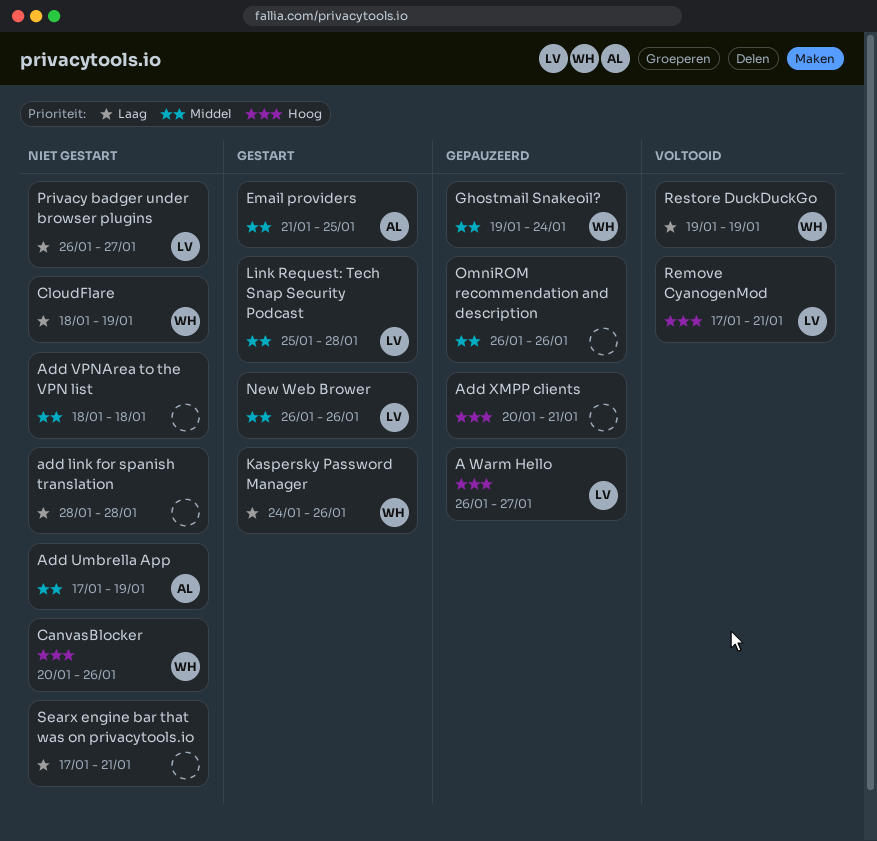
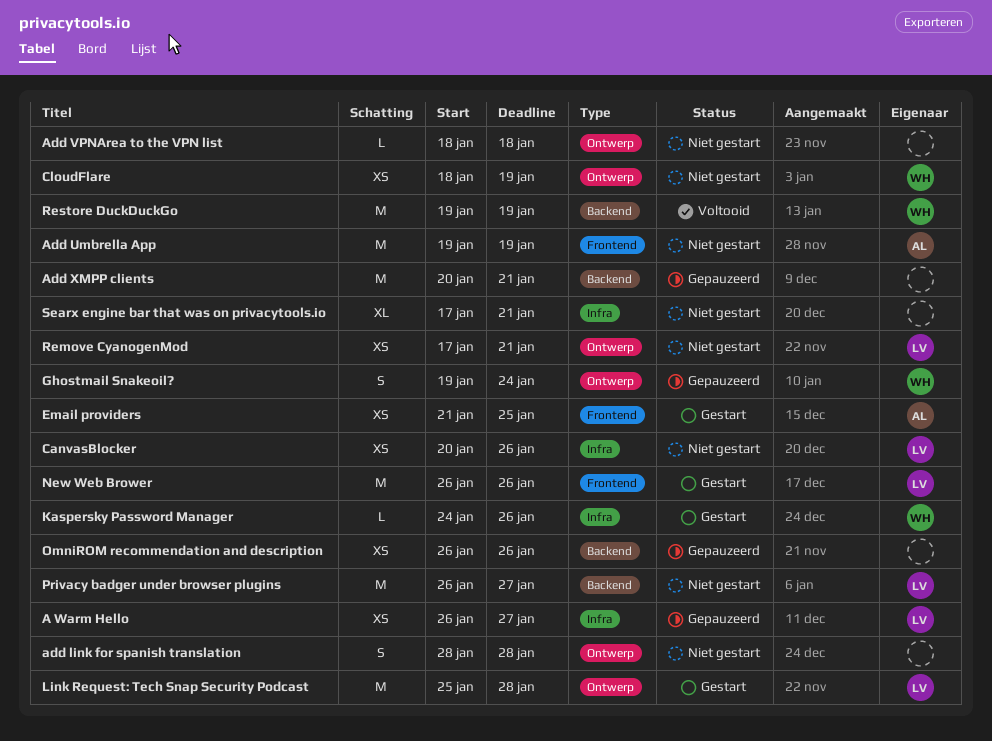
Add Umbrella App, start: Jan 17 -> Jan 19
CanvasBlocker, owner: WH -> LV
Remove CyanogenMod, status: Voltooid -> Niet gestart

